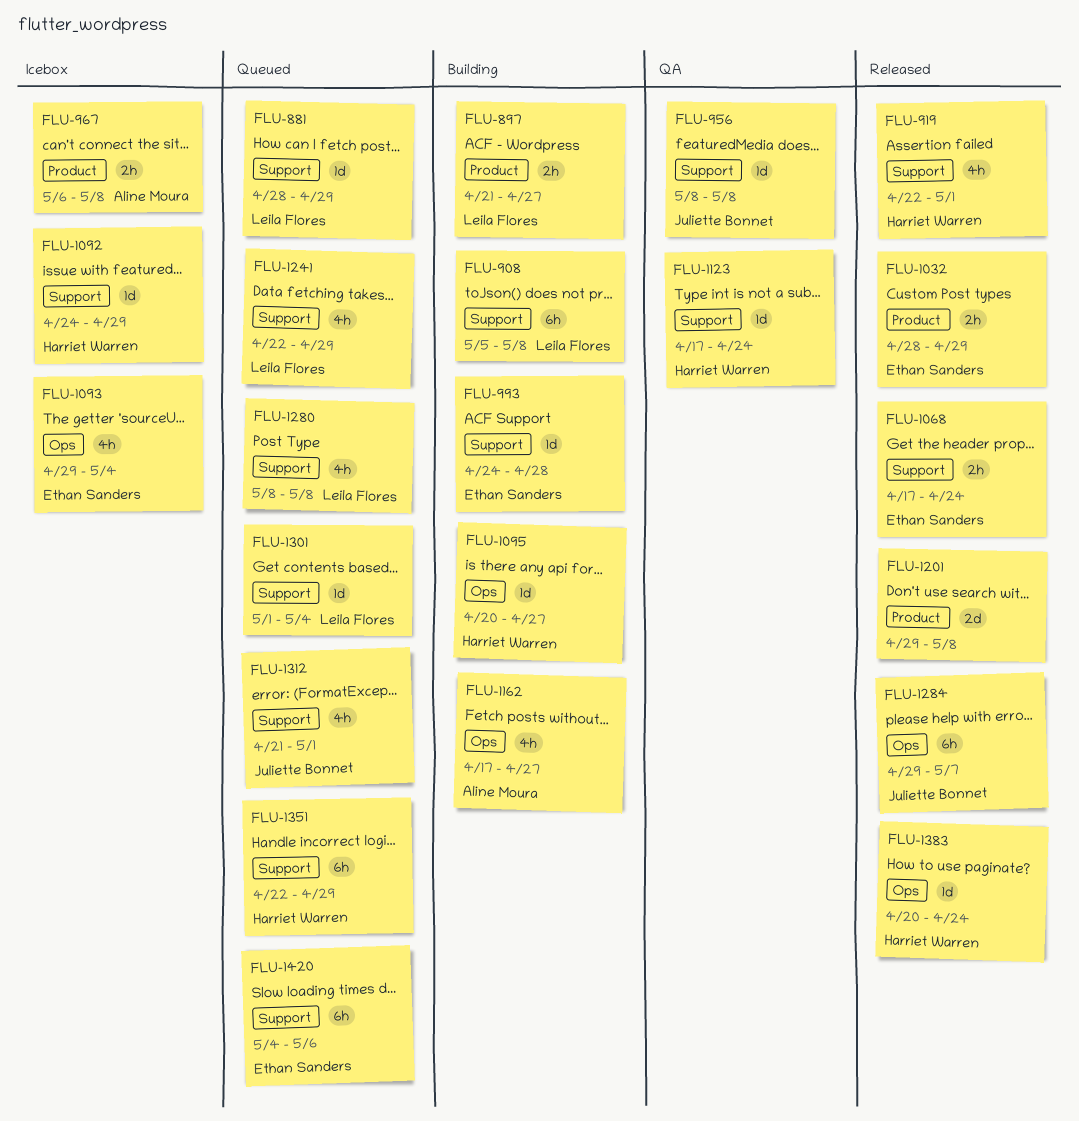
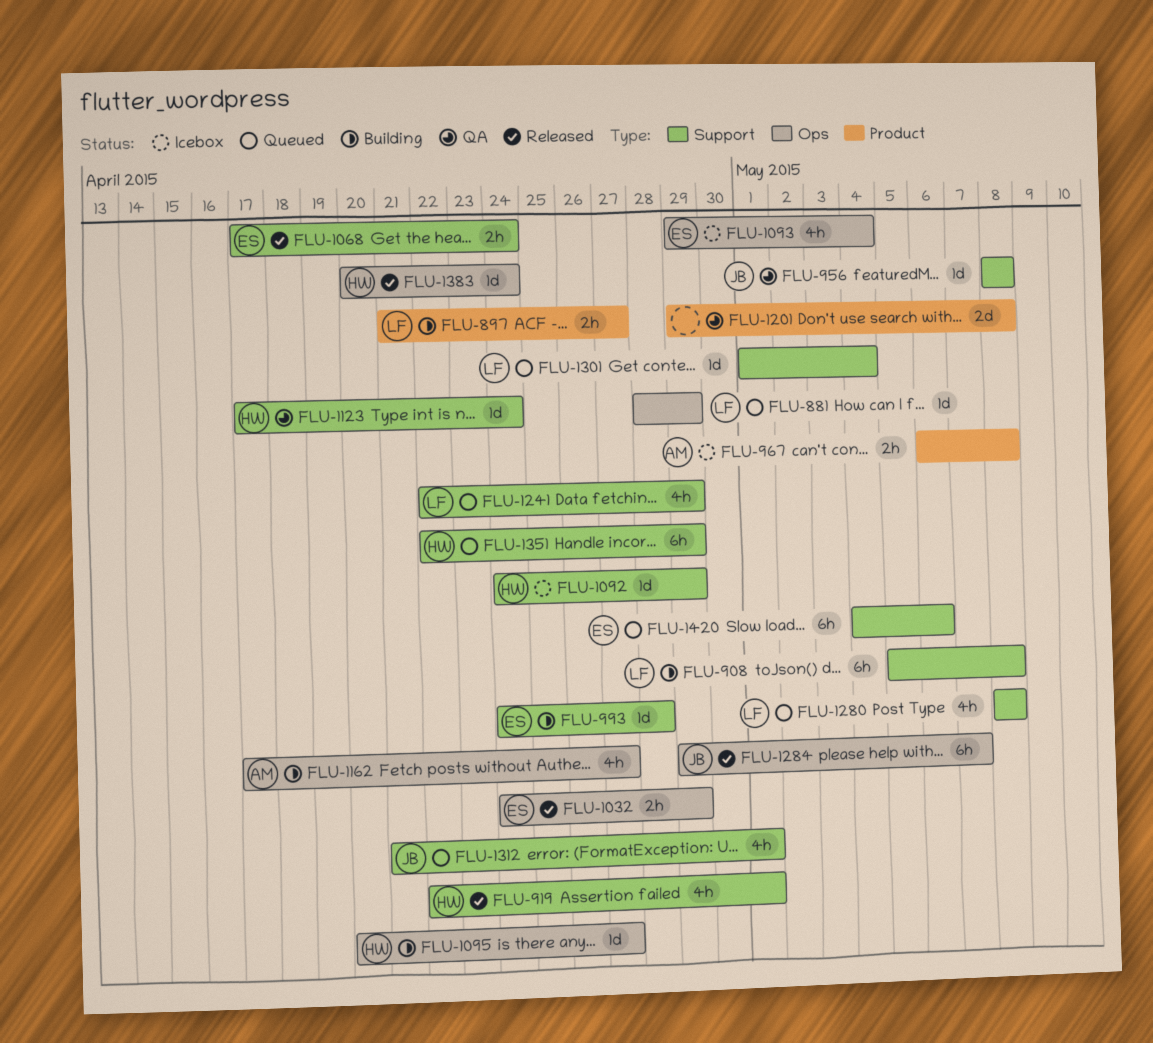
FLU-881, label: Support -> Ops
FLU-1032, label: Product -> Ops
FLU-1032, start: Apr 28 -> Apr 24
FLU-1201, status: Released -> QA

